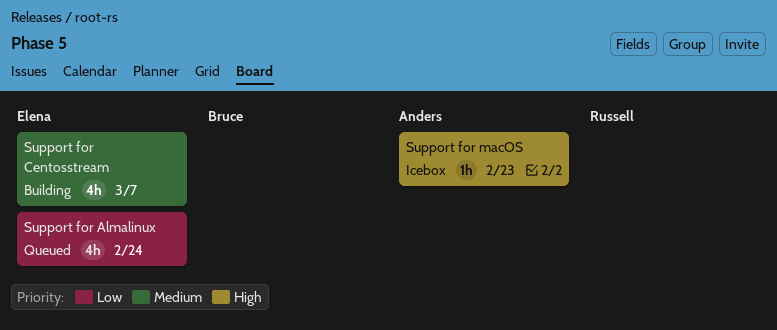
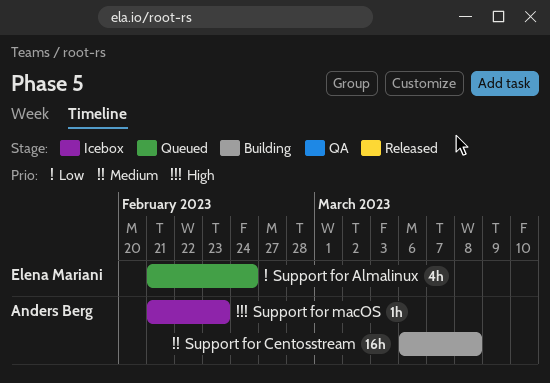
Support for Centosstream, owner: Elena Mariani -> Anders Berg
Support for Centosstream, estimate: 4h -> 16h
Support for Centosstream, due: Mar 7 -> Mar 8

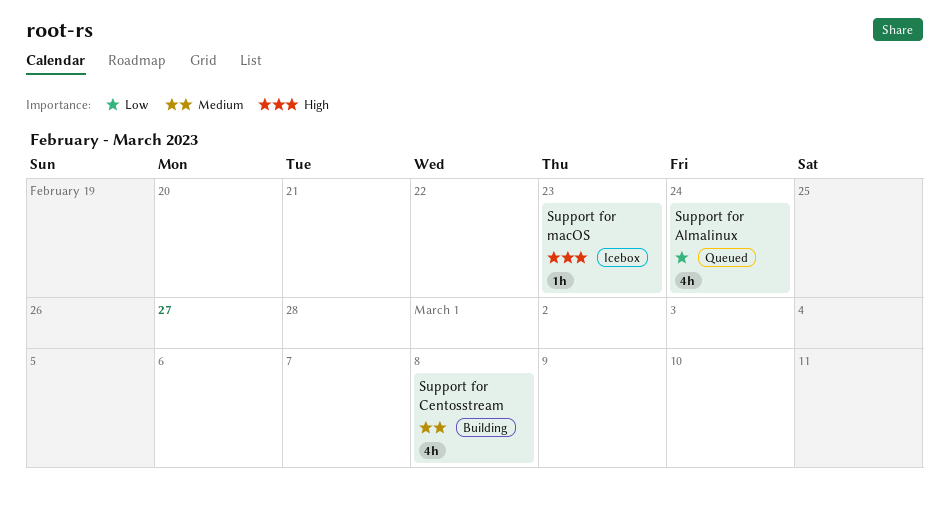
Support for Centosstream, estimate: 16h -> 4h

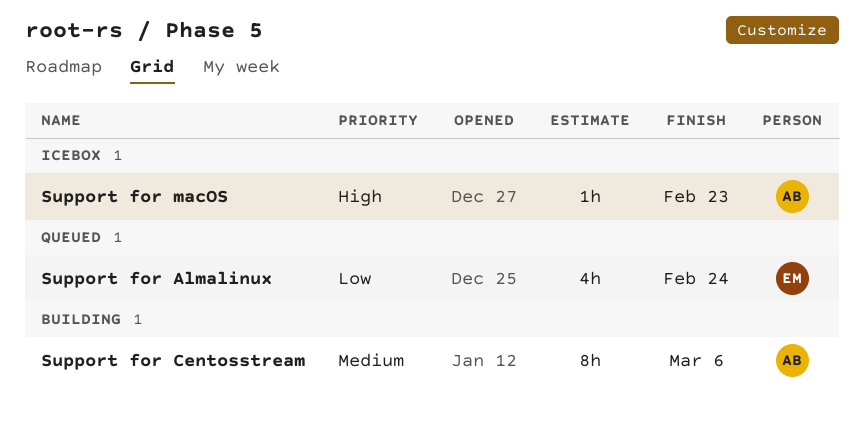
Support for Centosstream, estimate: 4h -> 8h
Support for Centosstream, due: Mar 8 -> Mar 6

